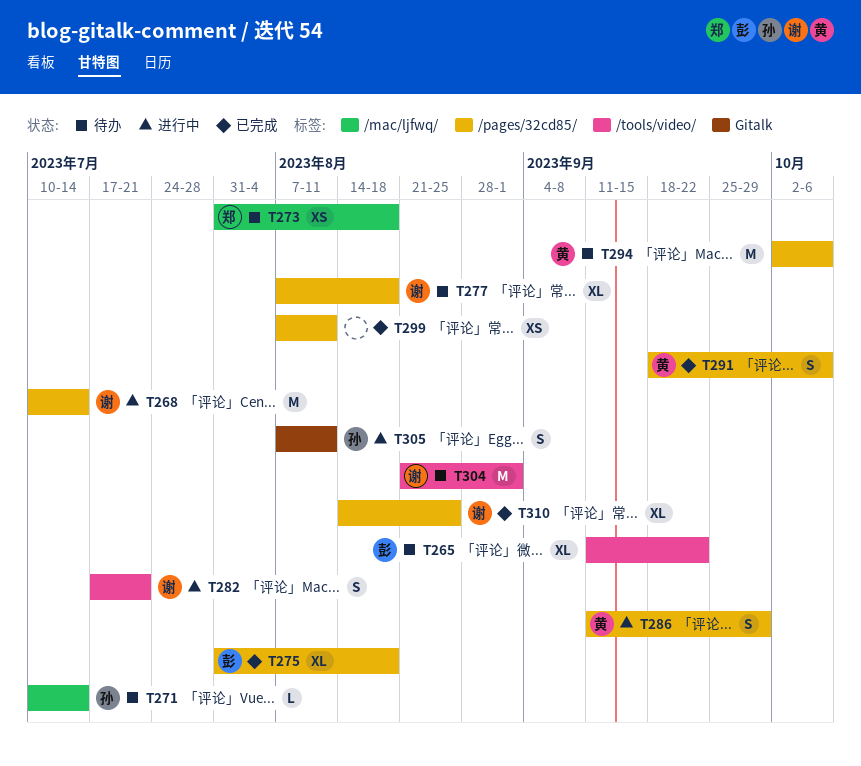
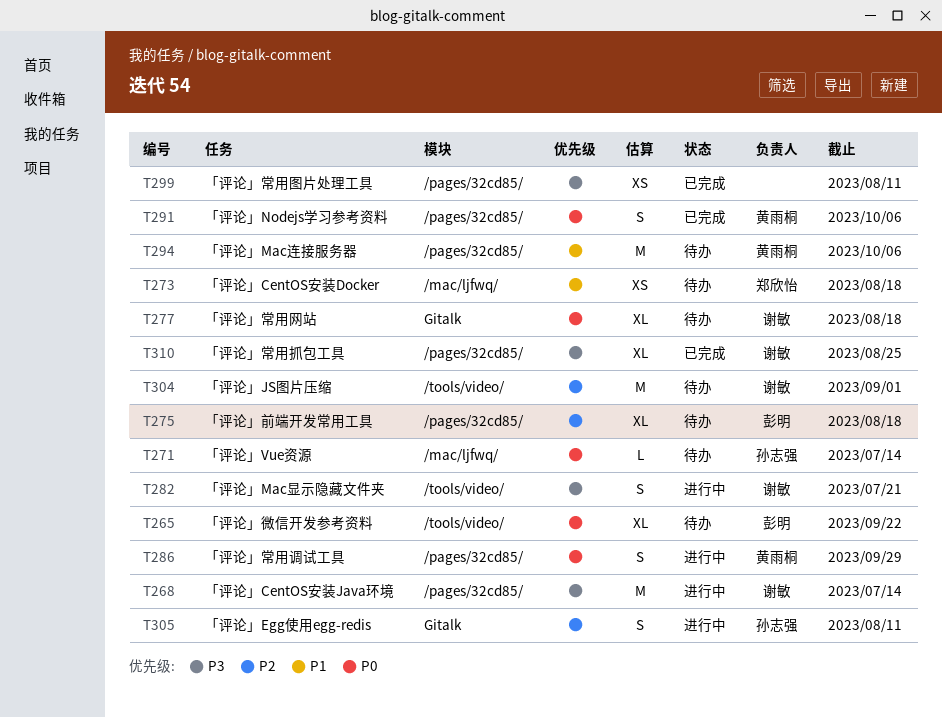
T275, status: 已完成 -> 待办
T277, label: /pages/32cd85/ -> Gitalk

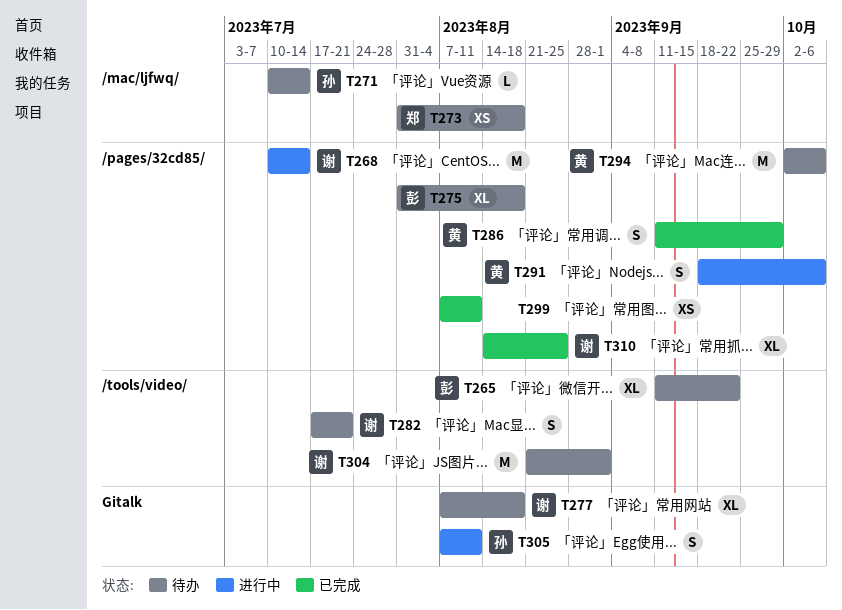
T282, status: 进行中 -> 待办
T286, status: 进行中 -> 已完成
T291, status: 已完成 -> 进行中

